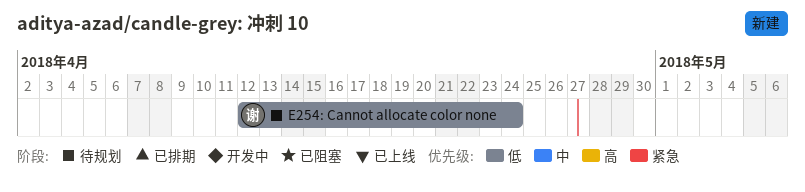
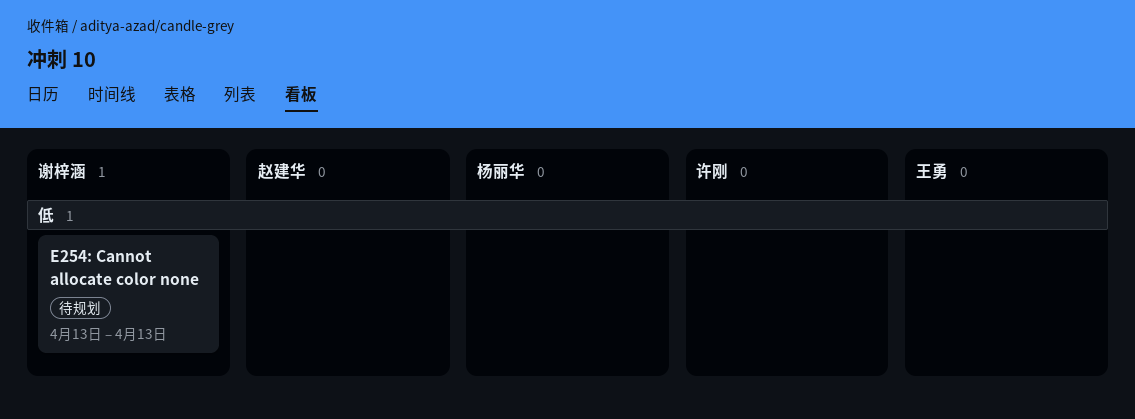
E254: Cannot allocate color none, start: Apr 12 -> Apr 13
E254: Cannot allocate color none, due: Apr 24 -> Apr 13

